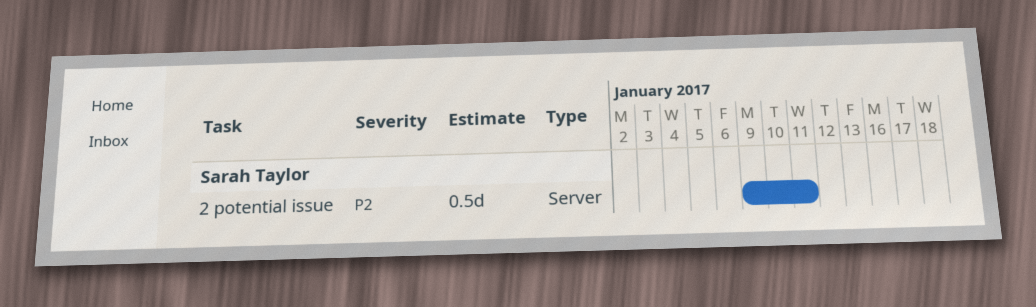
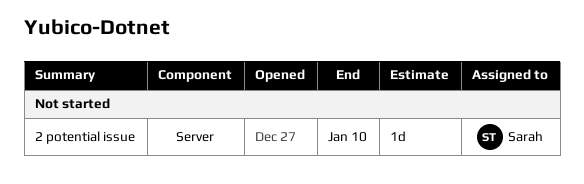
2 potential issue, estimate: 0.5d -> 1d
2 potential issue, due: Jan 11 -> Jan 10

